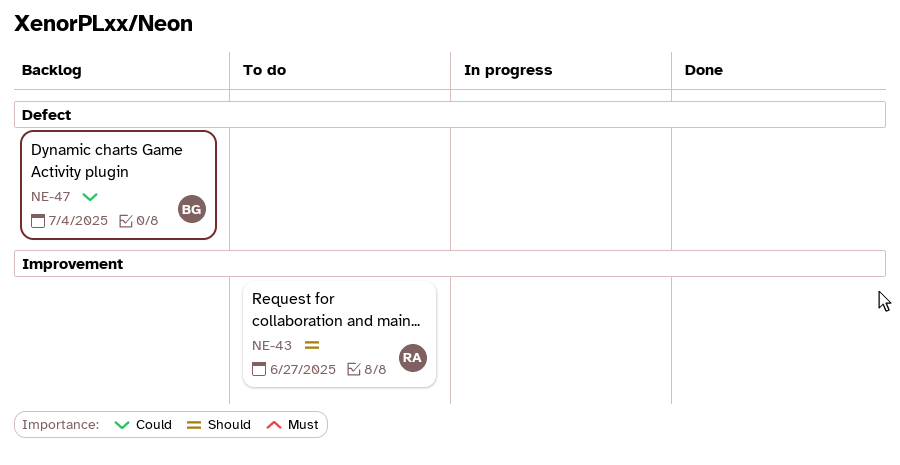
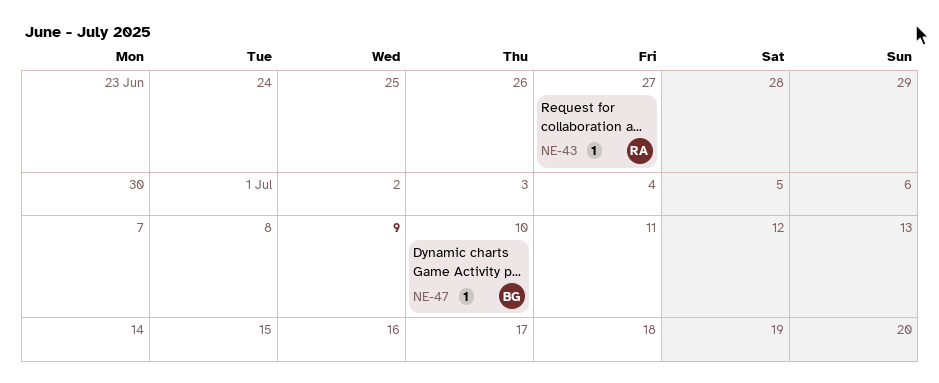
NE-47, due: Jul 4 -> Jul 10

